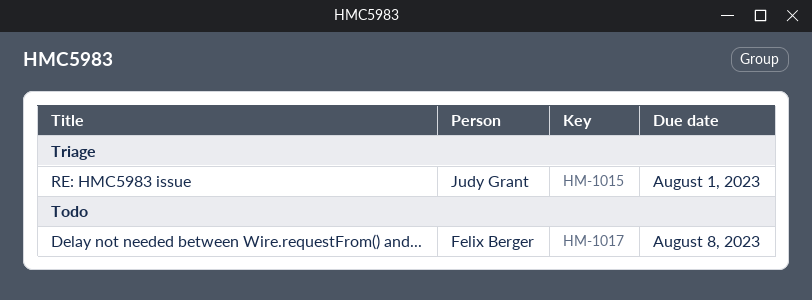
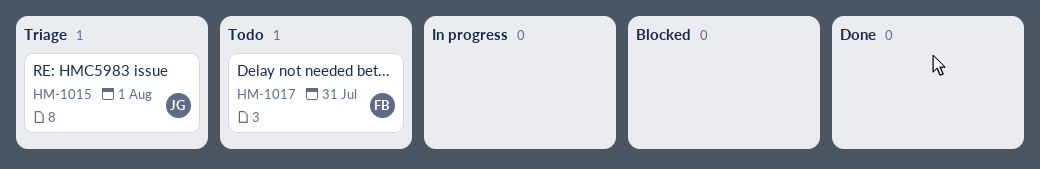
HM-1017, due: Aug 8 -> Jul 31

